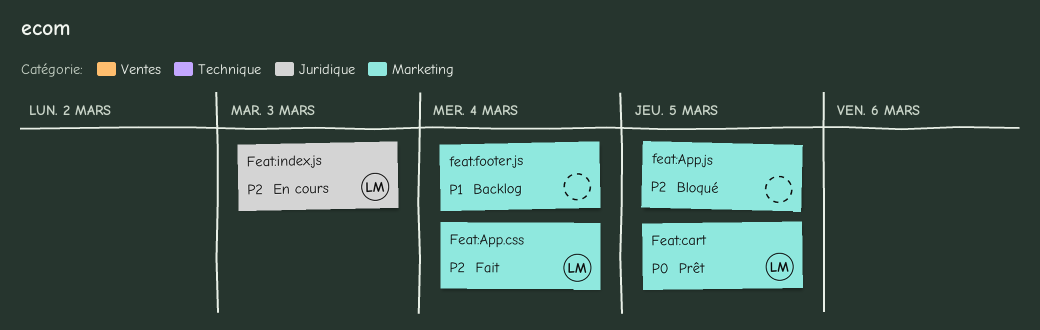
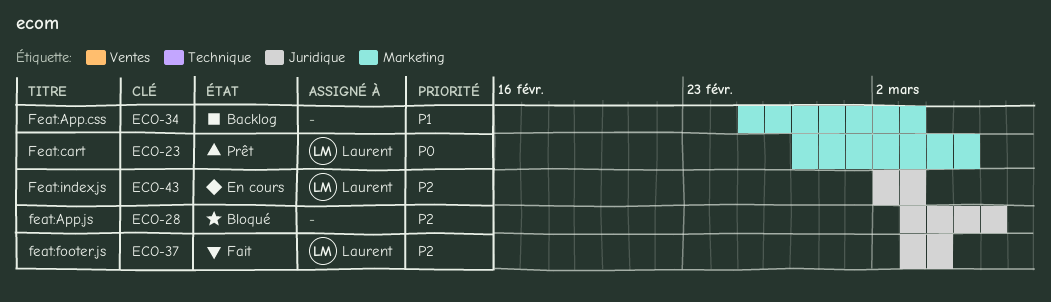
Feat:App.css, status: Fait -> Backlog
Feat:App.css, owner: Laurent -> none
Feat:App.css, priority: P2 -> P1
Feat:App.css, due: Mar 4 -> Mar 3
feat:App.js, label: Marketing -> Juridique
feat:App.js, due: Mar 5 -> Mar 6
feat:footer.js, status: Backlog -> Fait
feat:footer.js, owner: none -> Laurent
feat:footer.js, priority: P1 -> P2
feat:footer.js, label: Marketing -> Juridique

